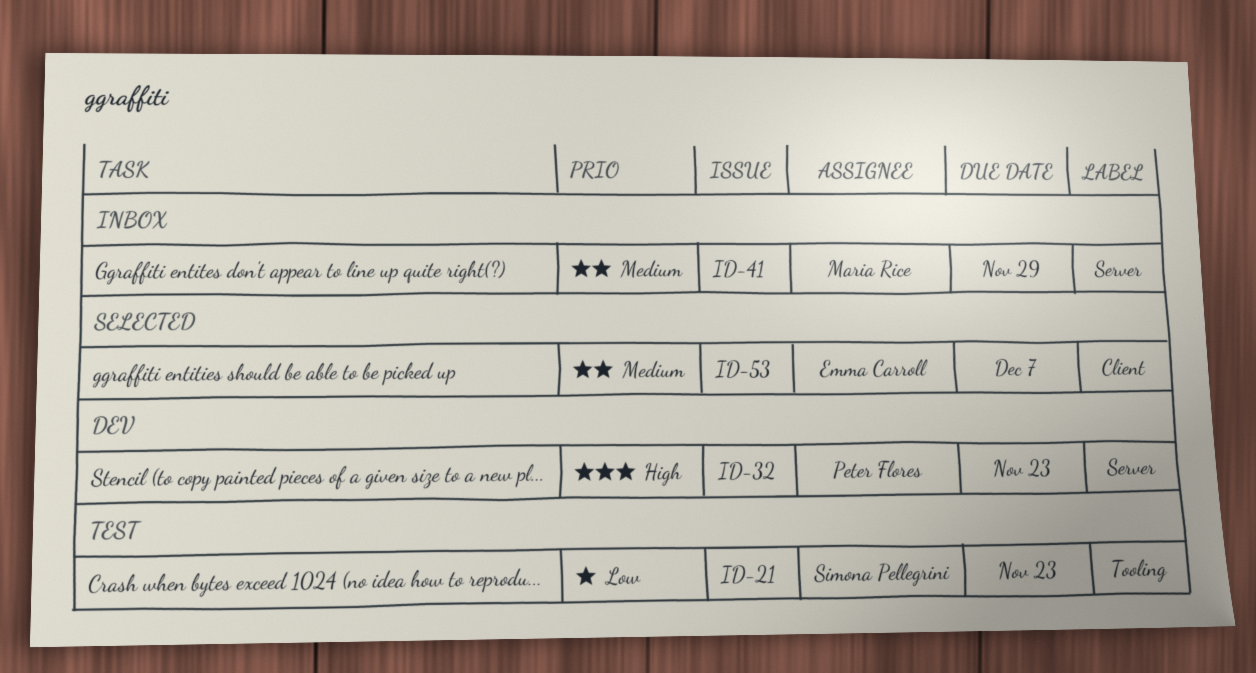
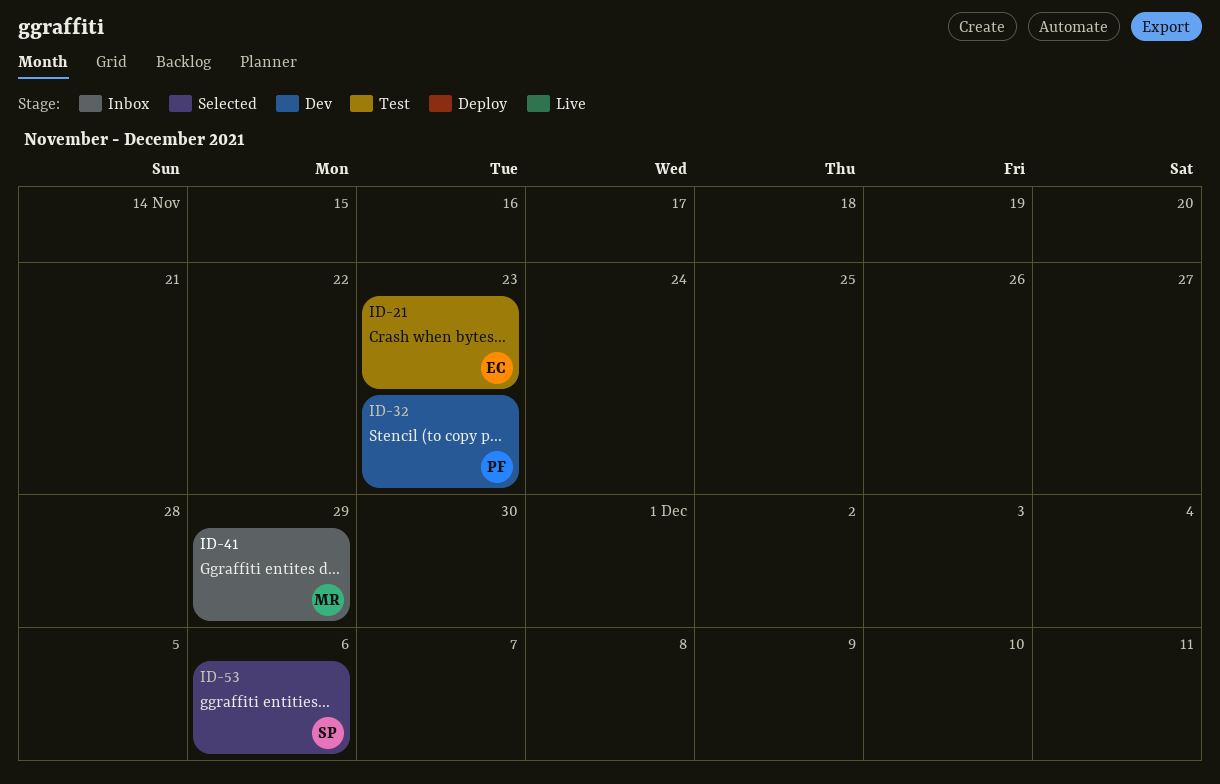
ID-21, owner: Simona Pellegrini -> Emma Carroll
ID-53, owner: Emma Carroll -> Simona Pellegrini
ID-53, due: Dec 7 -> Dec 6

